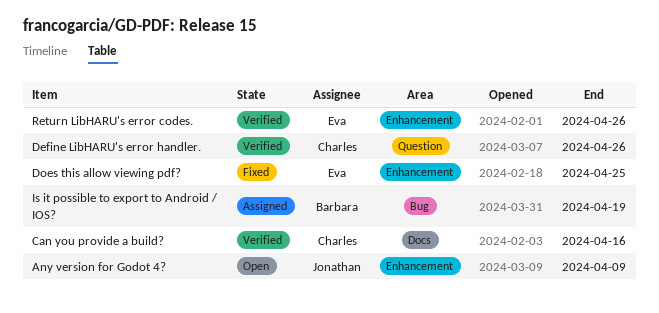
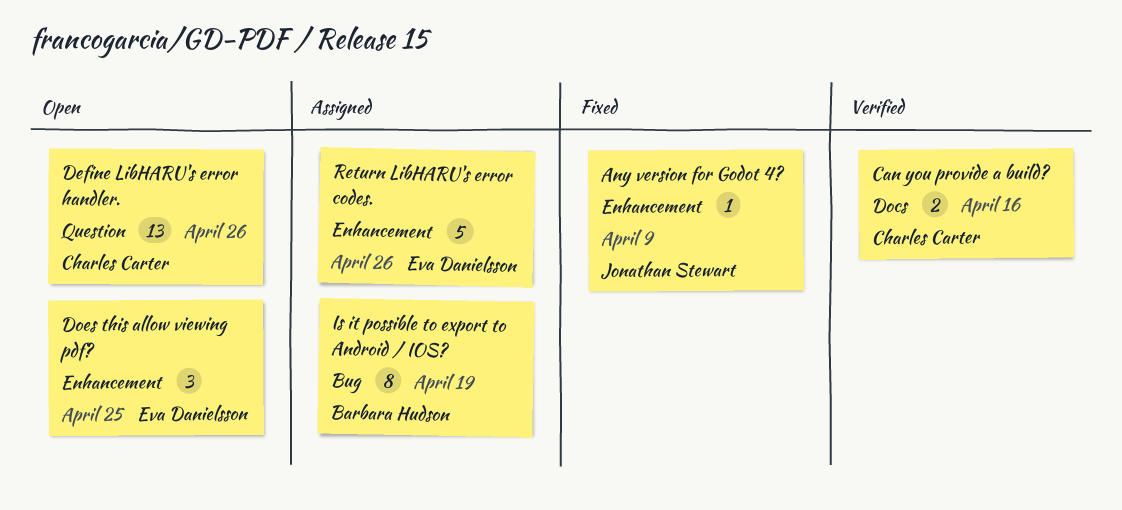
Any version for Godot 4?, status: Open -> Fixed
Define LibHARU's error handler., status: Verified -> Open
Does this allow viewing pdf?, status: Fixed -> Open
Return LibHARU's error codes., status: Verified -> Assigned

